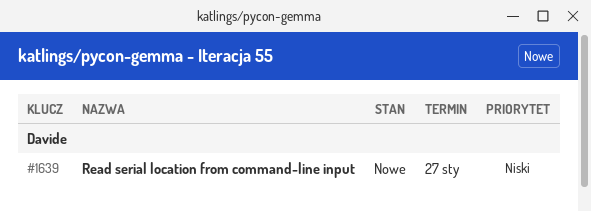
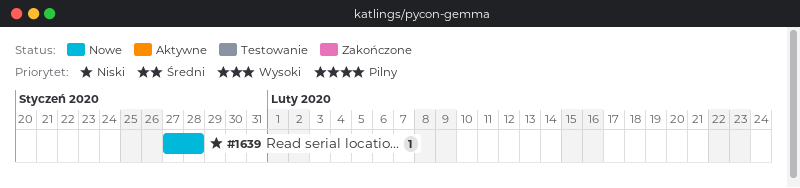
#1639, due: Jan 27 -> Jan 28

